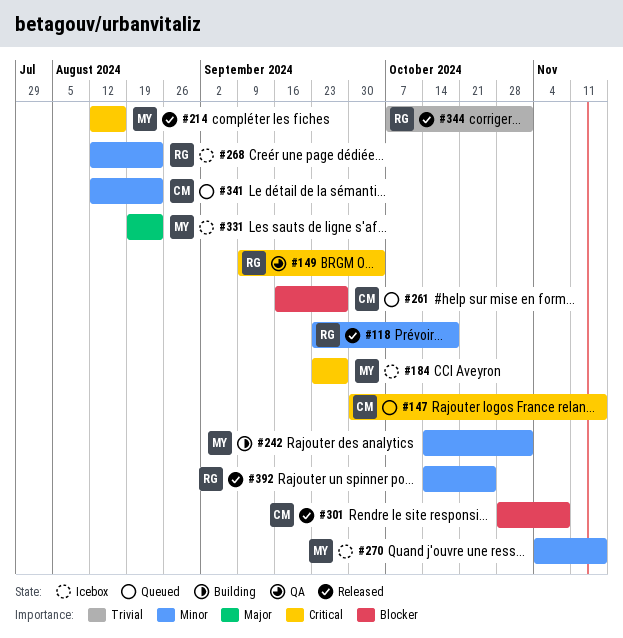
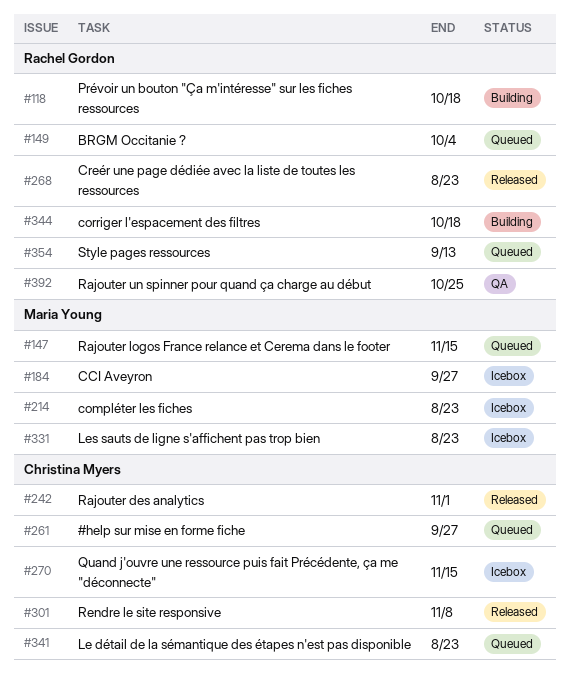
#118, status: Released -> Building
#147, owner: Christina Myers -> Maria Young
#149, status: QA -> Queued
#214, status: Released -> Icebox
#214, due: Aug 16 -> Aug 23
#242, status: Building -> Released
#242, owner: Maria Young -> Christina Myers
#268, status: Icebox -> Released
#270, owner: Maria Young -> Christina Myers
#344, status: Released -> Building
#344, due: Nov 1 -> Oct 18
#354: none -> present
#392, status: Released -> QA

